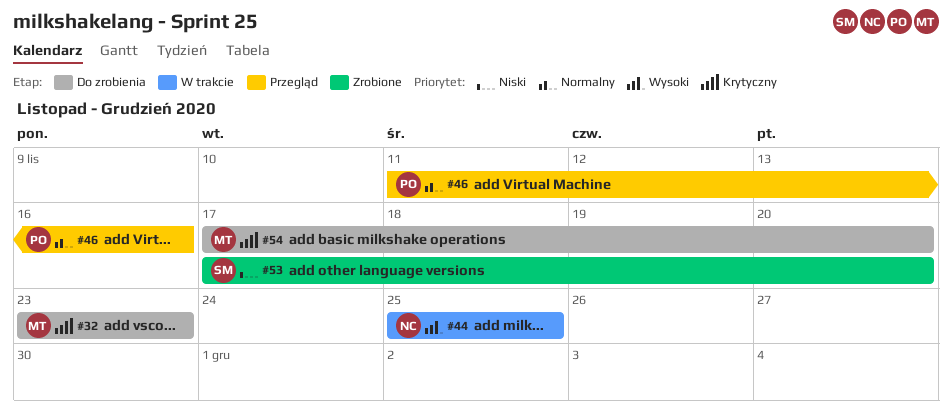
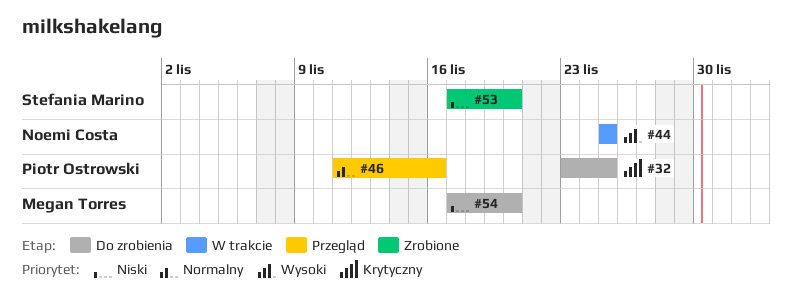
#32, owner: Megan Torres -> Piotr Ostrowski
#32, due: Nov 23 -> Nov 25
#54, priority: Krytyczny -> Niski

